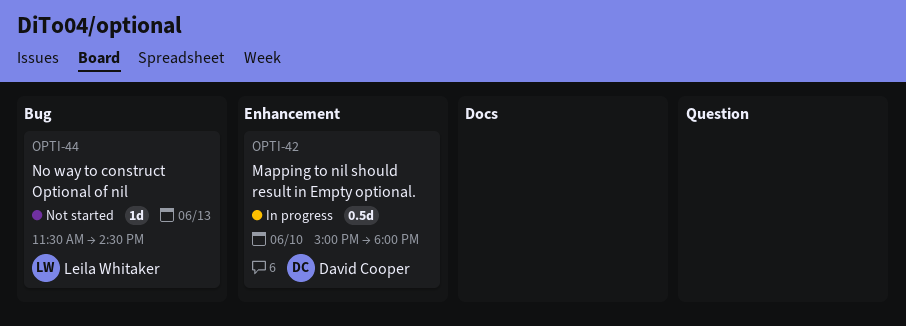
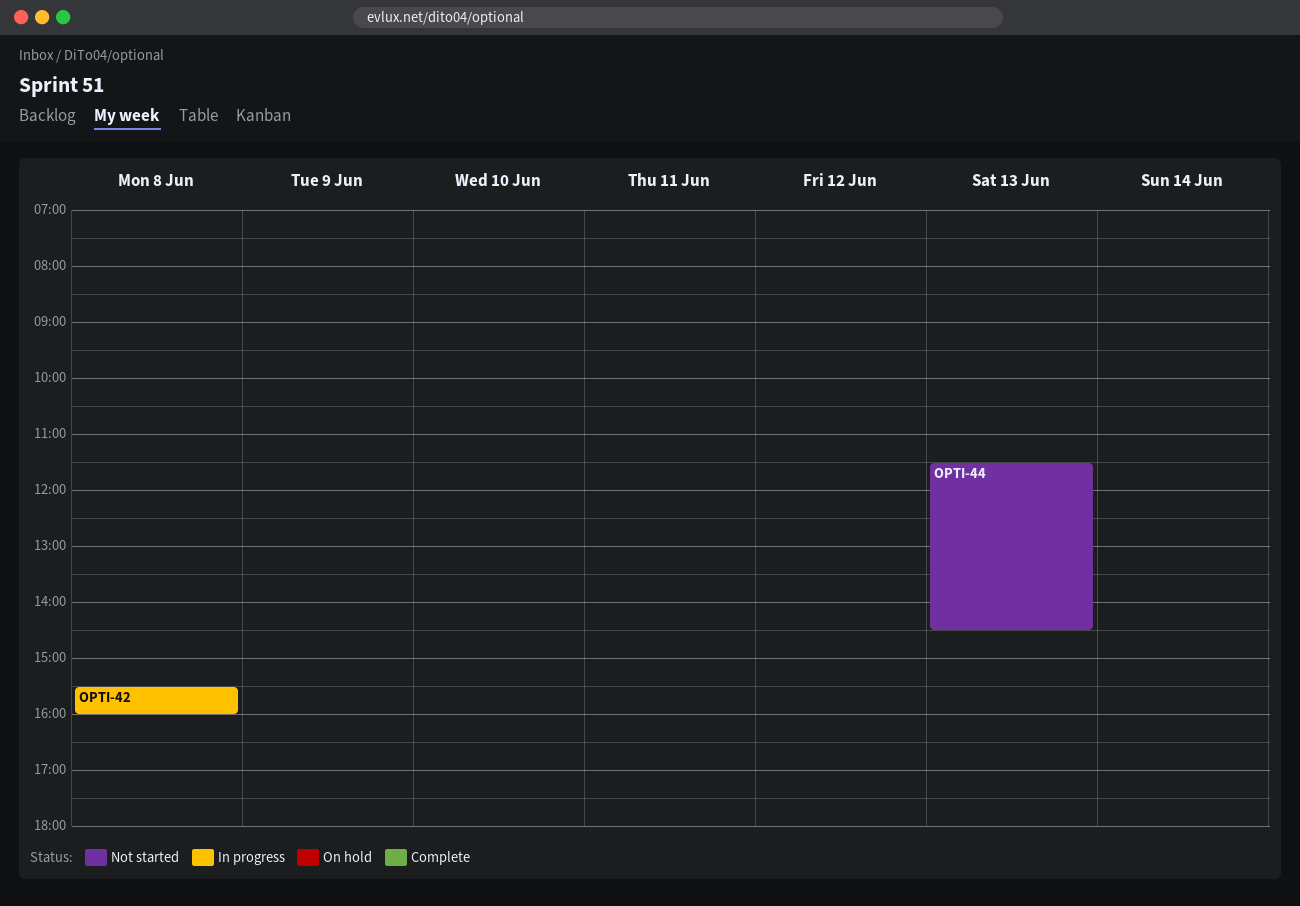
OPTI-42, day: Jun 10 -> Jun 8
OPTI-42, begins: 15:00 -> 15:30
OPTI-42, ends: 18:00 -> 16:00

